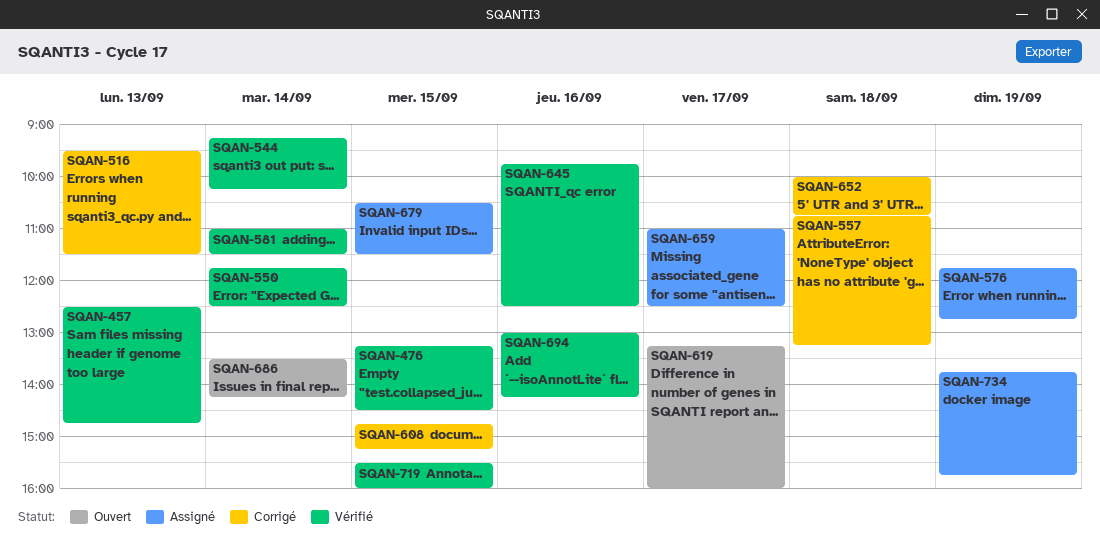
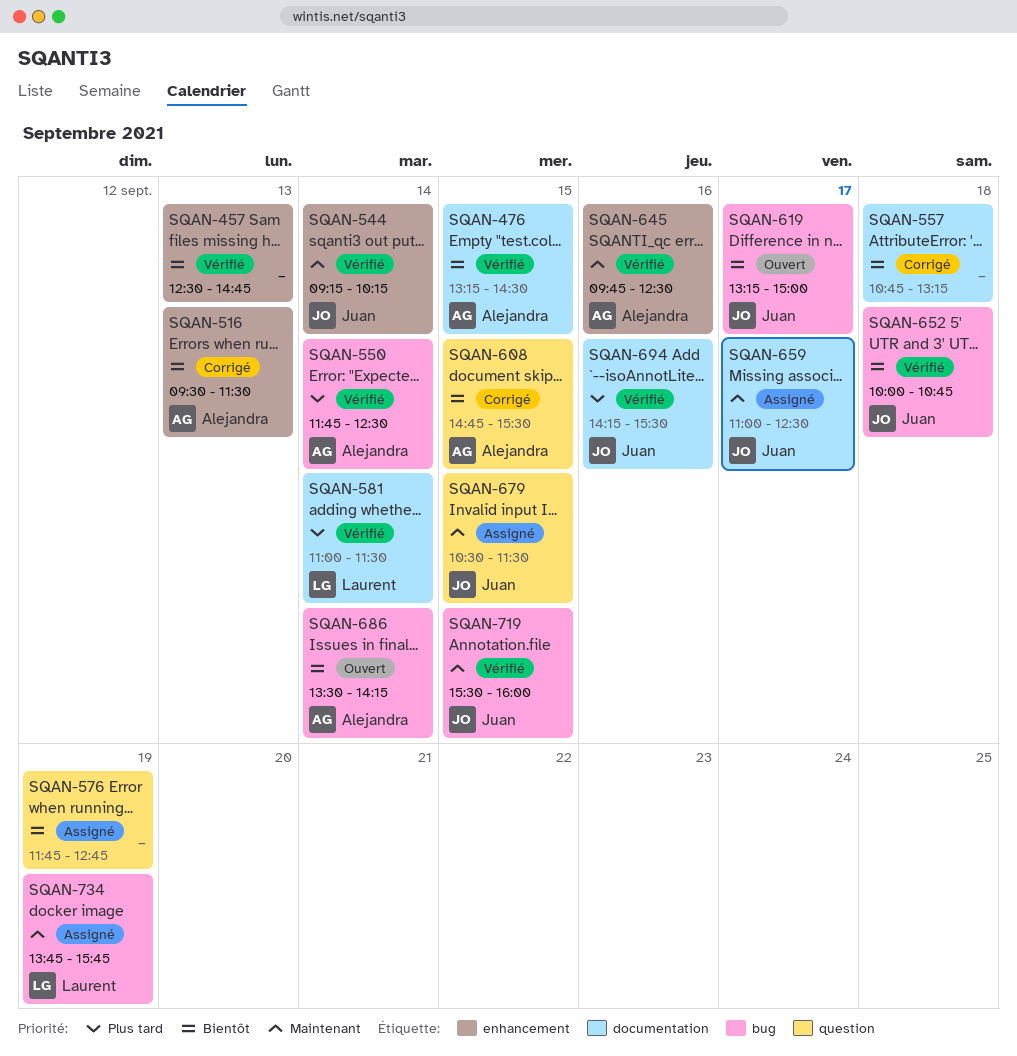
SQAN-608, ends: 15:15 -> 15:30
SQAN-619, ends: 16:00 -> 15:00
SQAN-652, status: Corrigé -> Vérifié
SQAN-694, begins: 13:00 -> 14:15
SQAN-694, ends: 14:15 -> 15:30

